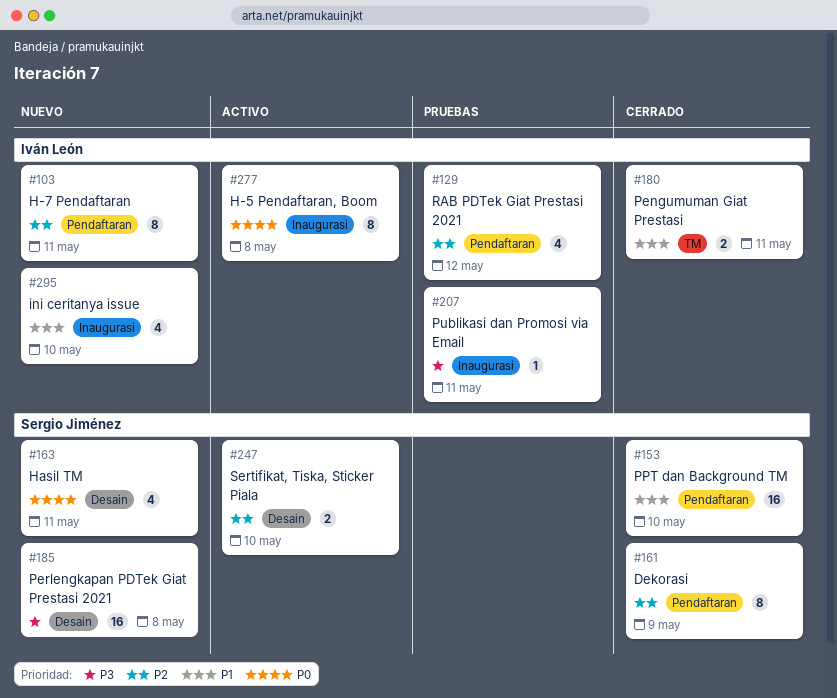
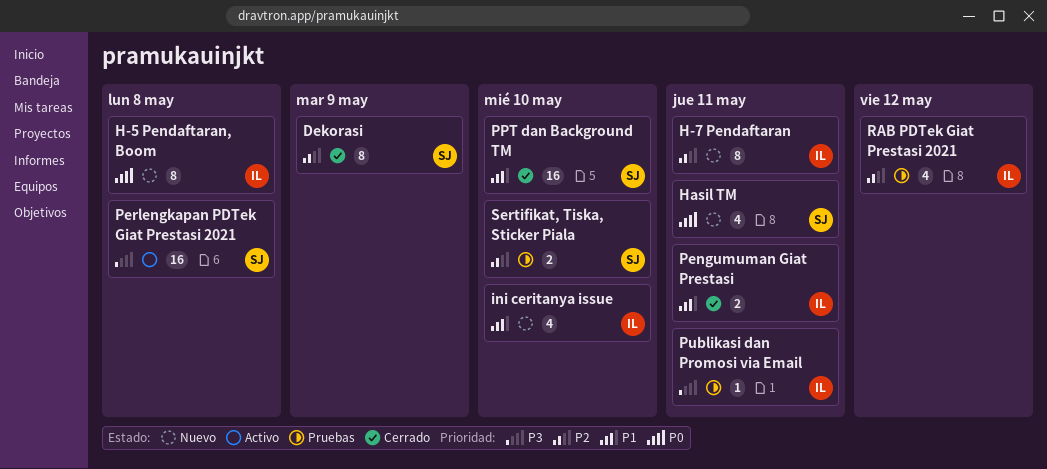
H-5 Pendaftaran, Boom, status: Activo -> Nuevo
Perlengkapan PDTek Giat Prestasi 2021, status: Nuevo -> Activo
Sertifikat, Tiska, Sticker Piala, status: Activo -> Pruebas

